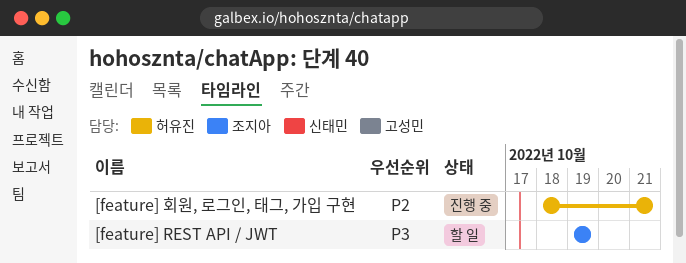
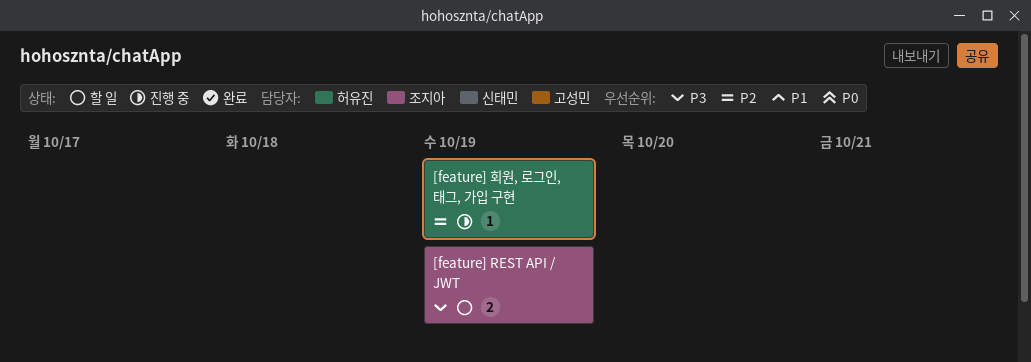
[feature] 회원, 로그인, 태그, 가입 구현, due: Oct 21 -> Oct 19

